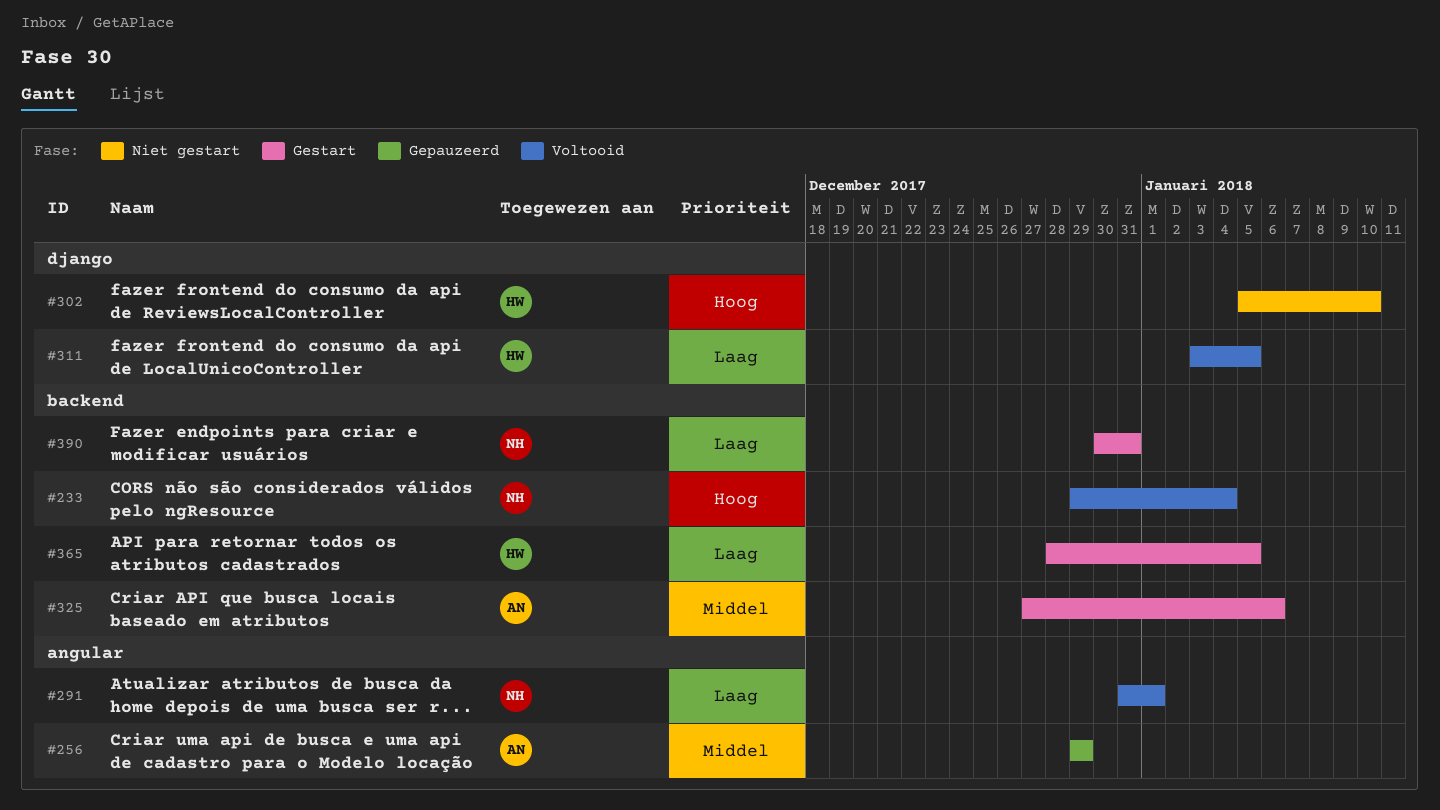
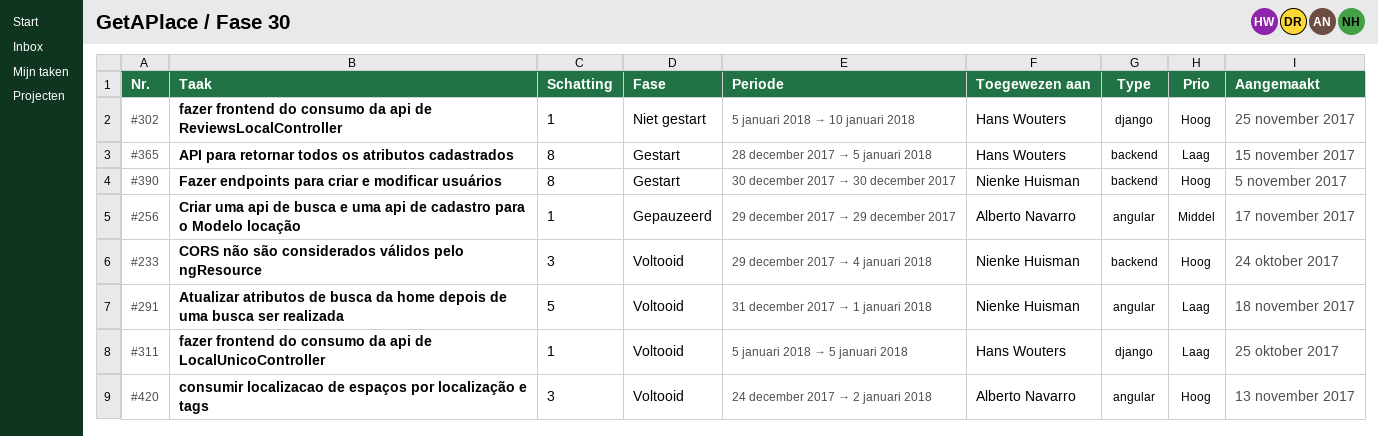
#311, start: Jan 3 -> Jan 5
#325: present -> none
#390, priority: Laag -> Hoog
#390, due: Dec 31 -> Dec 30
#420: none -> present

